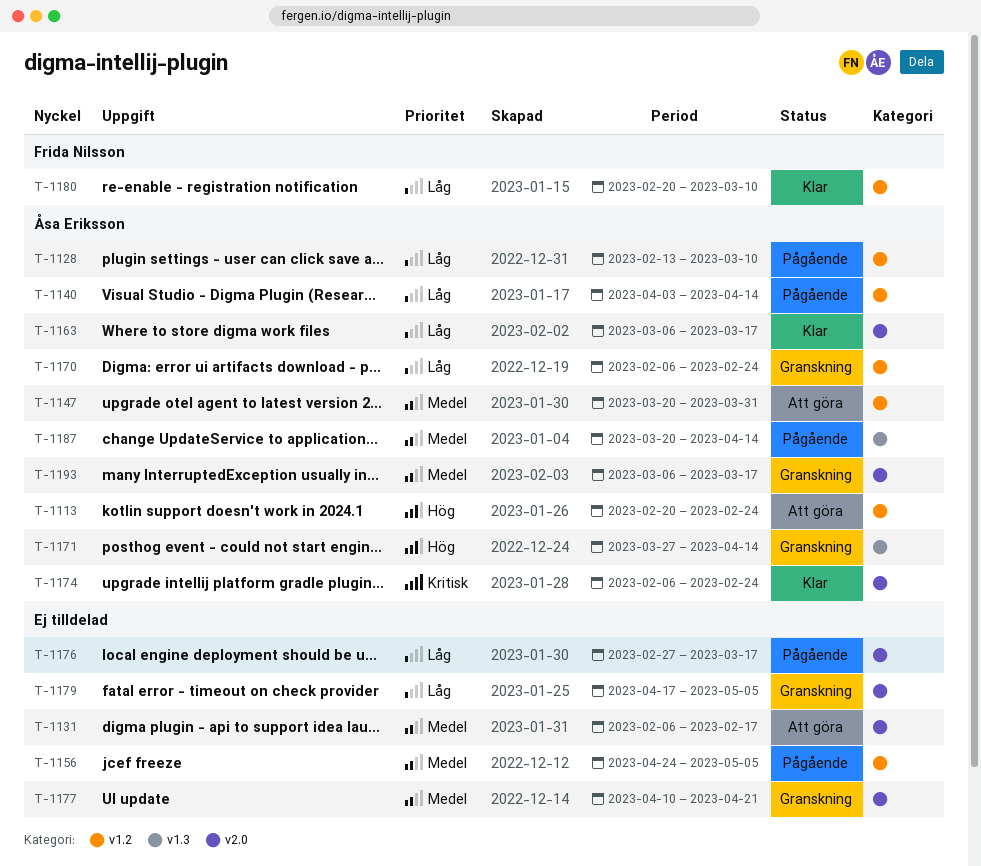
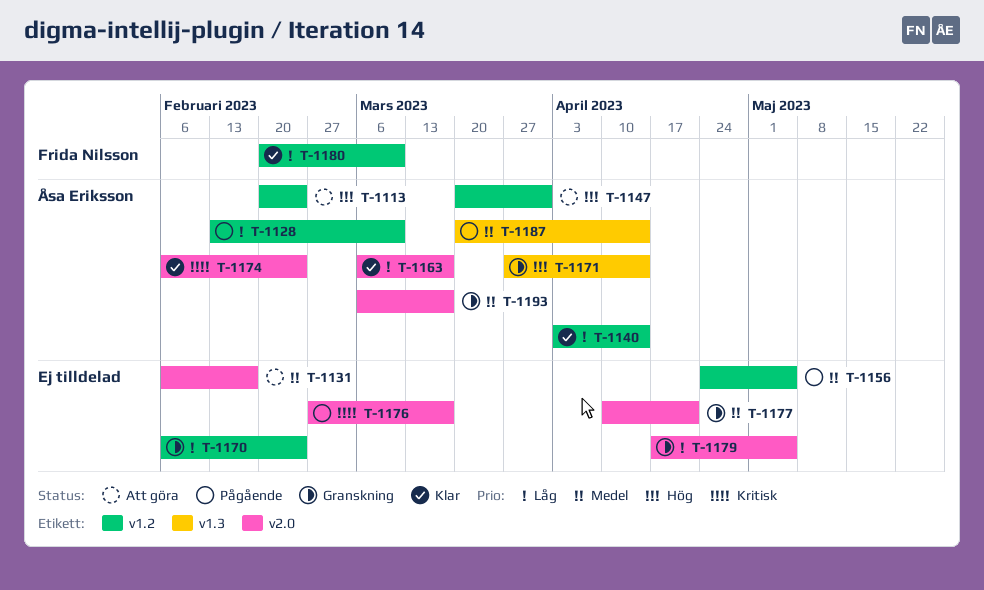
T-1140, status: Pågående -> Klar
T-1147, priority: Medel -> Hög
T-1170, owner: Åsa Eriksson -> none
T-1176, priority: Låg -> Kritisk

